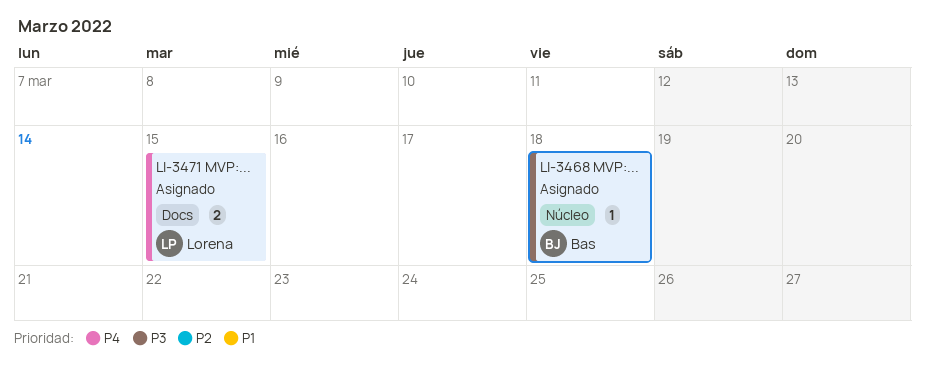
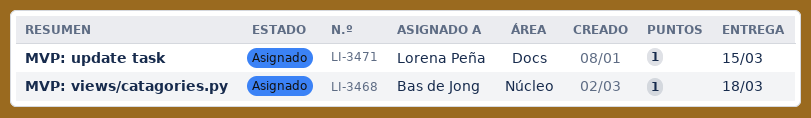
LI-3471, estimate: 2 -> 1

